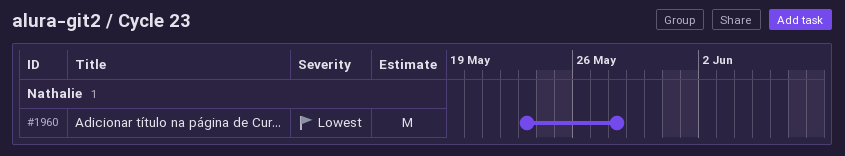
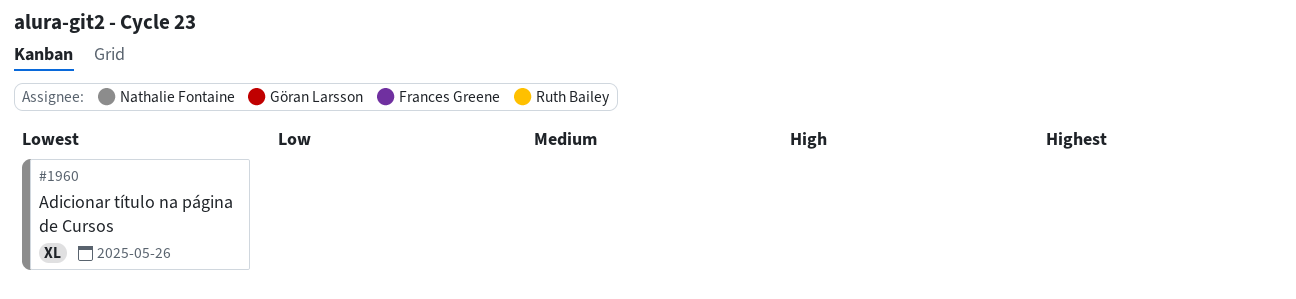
#1960, estimate: M -> XL
#1960, due: May 28 -> May 26

